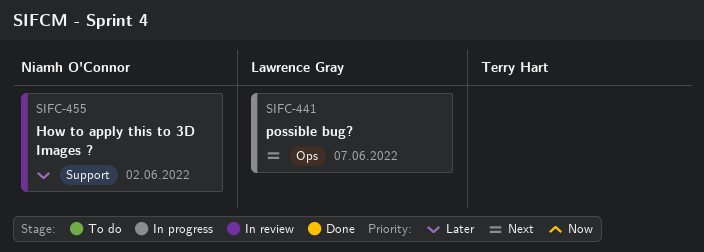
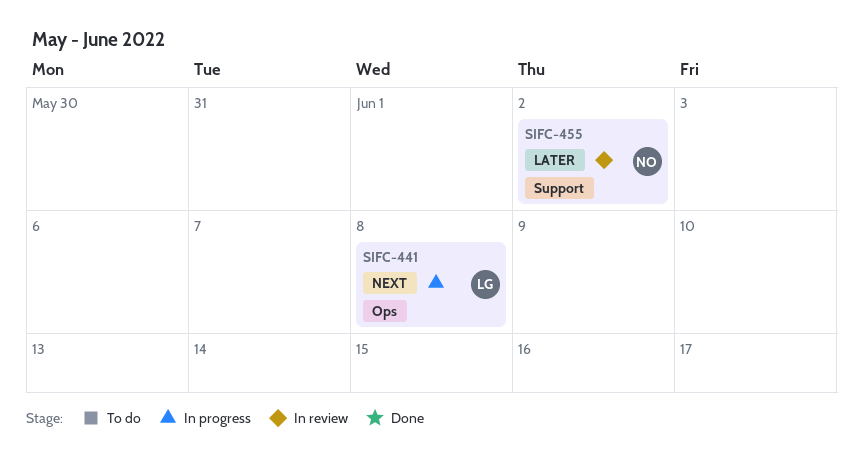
SIFC-441, due: Jun 7 -> Jun 8

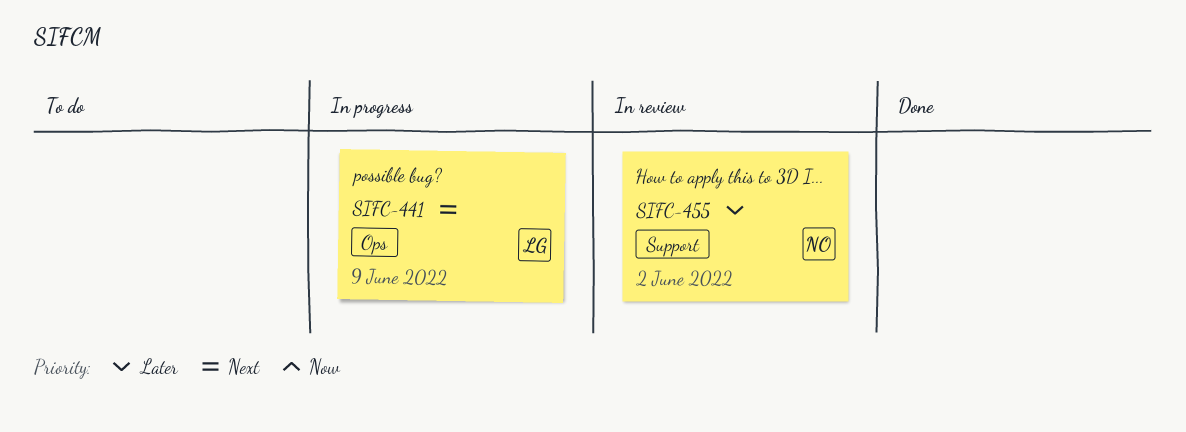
SIFC-441, due: Jun 8 -> Jun 9

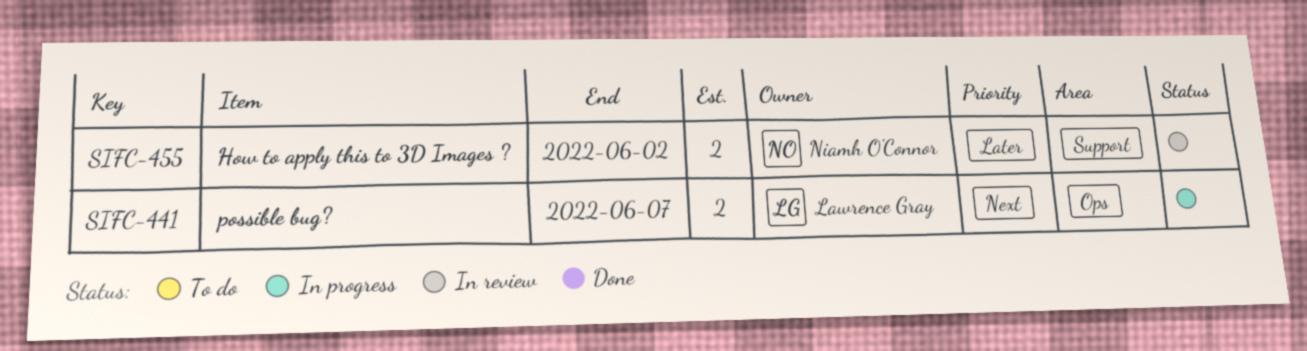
SIFC-441, due: Jun 9 -> Jun 7

